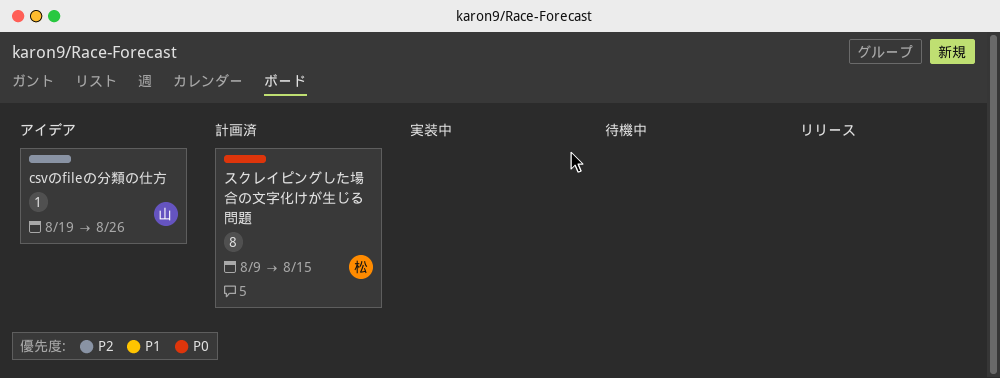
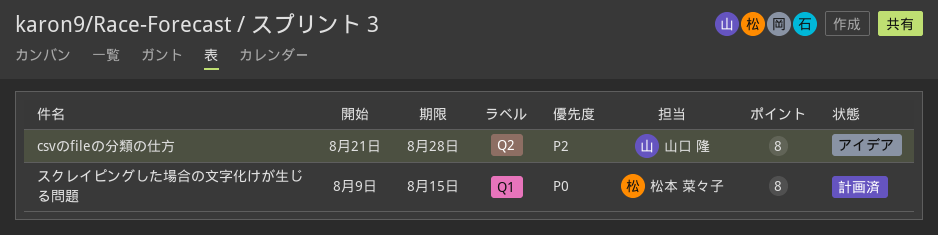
csvのfileの分類の仕方, estimate: 1 -> 8
csvのfileの分類の仕方, start: Aug 19 -> Aug 21
csvのfileの分類の仕方, due: Aug 26 -> Aug 28

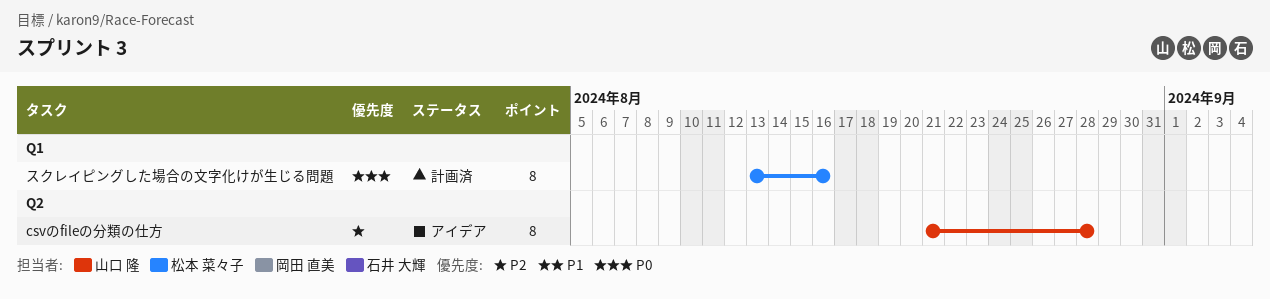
スクレイピングした場合の文字化けが生じる問題, start: Aug 9 -> Aug 13
スクレイピングした場合の文字化けが生じる問題, due: Aug 15 -> Aug 16

